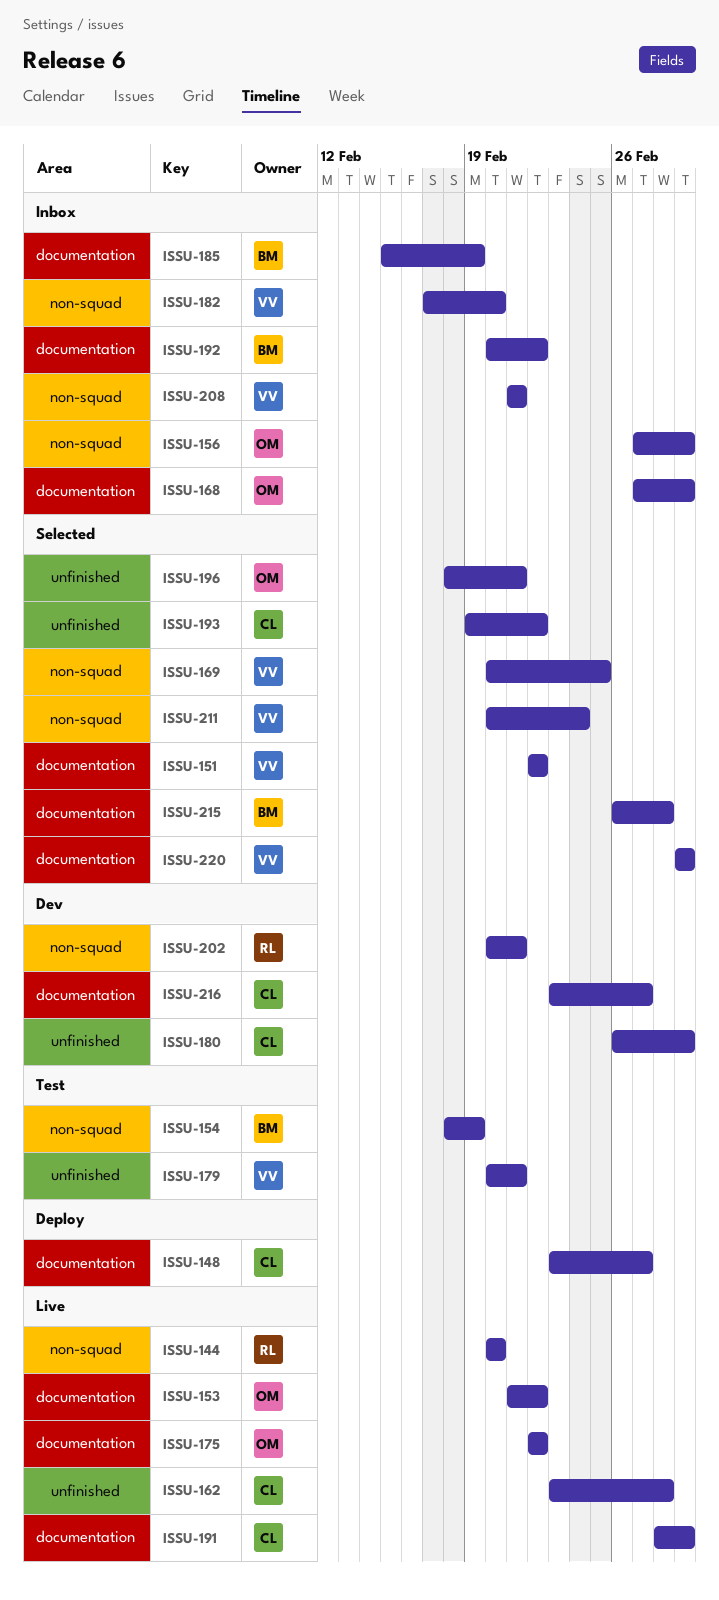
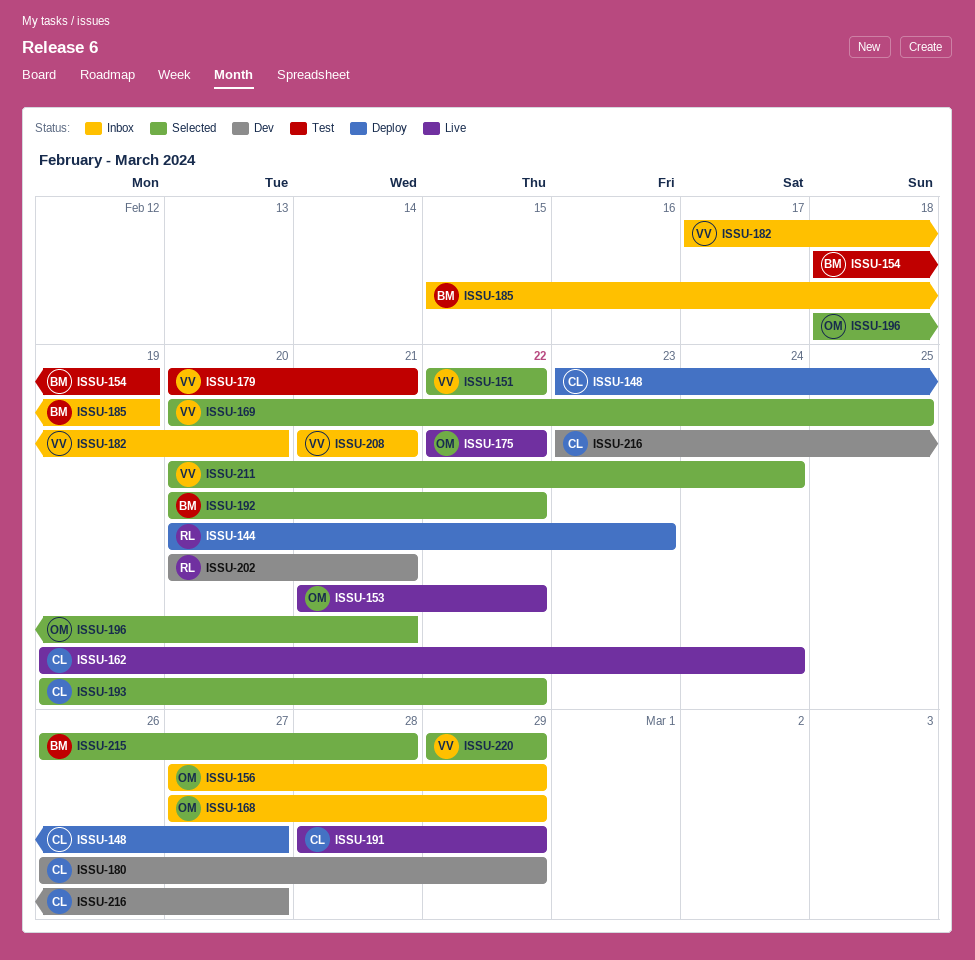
ISSU-144, status: Live -> Deploy
ISSU-144, due: Feb 20 -> Feb 23
ISSU-162, start: Feb 23 -> Feb 19
ISSU-162, due: Feb 28 -> Feb 24
ISSU-192, status: Inbox -> Selected

